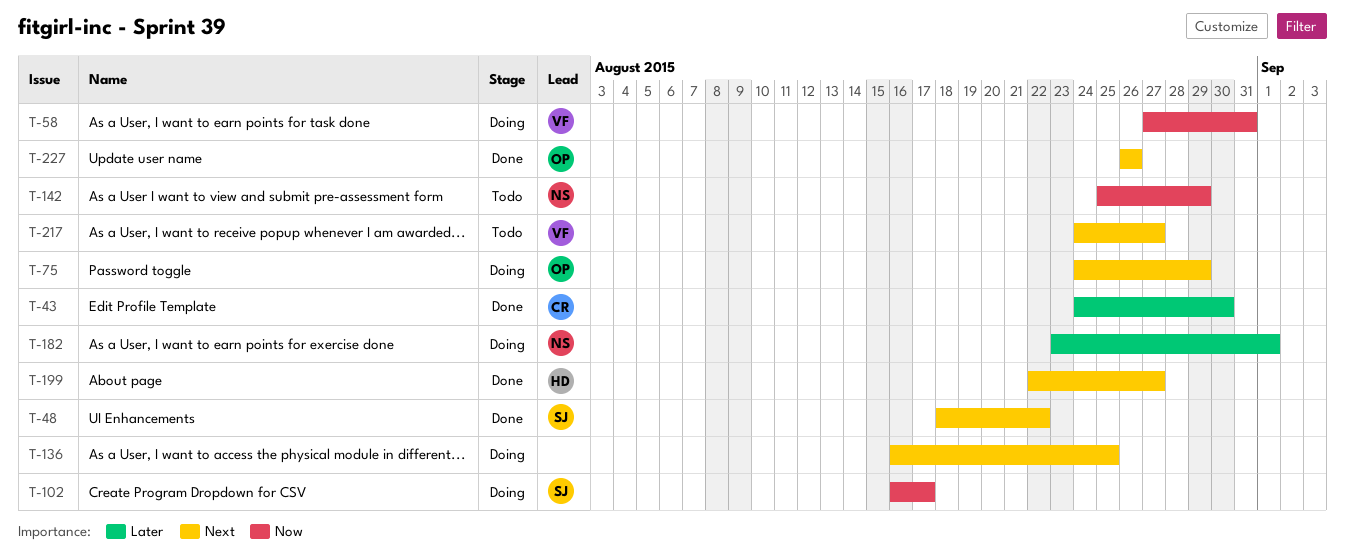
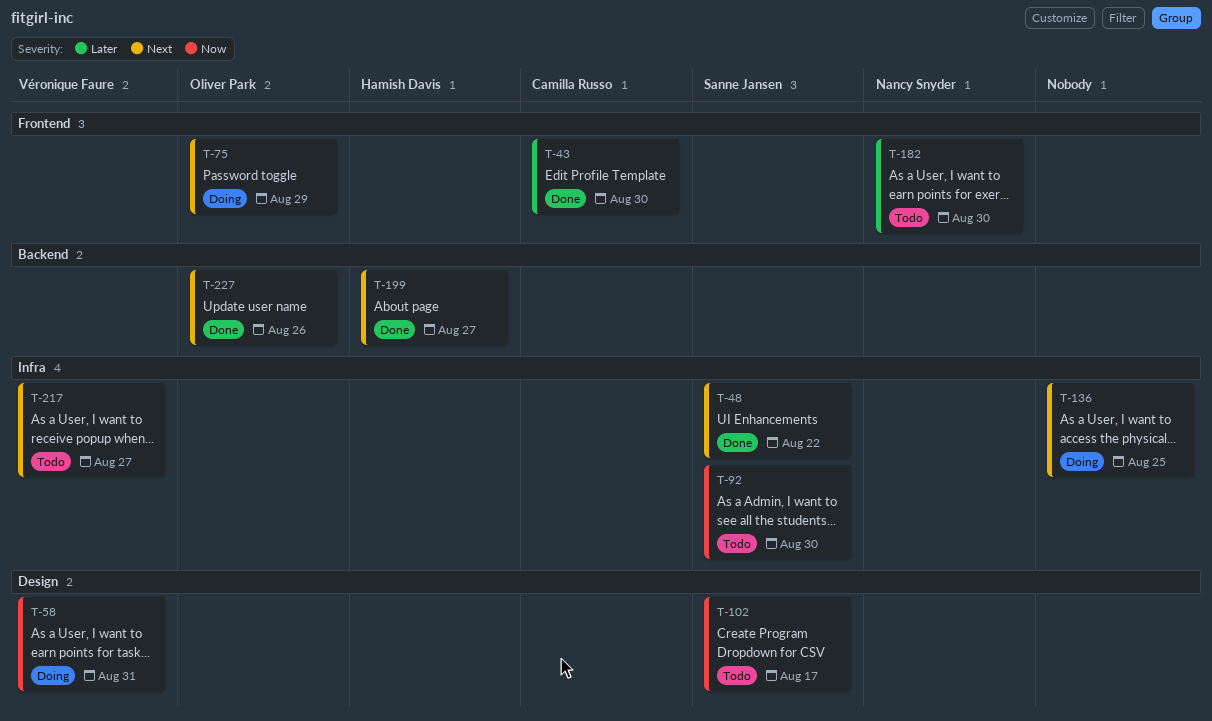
T-92: none -> present
T-102, status: Doing -> Todo
T-142: present -> none
T-182, status: Doing -> Todo
T-182, due: Sep 1 -> Aug 30

